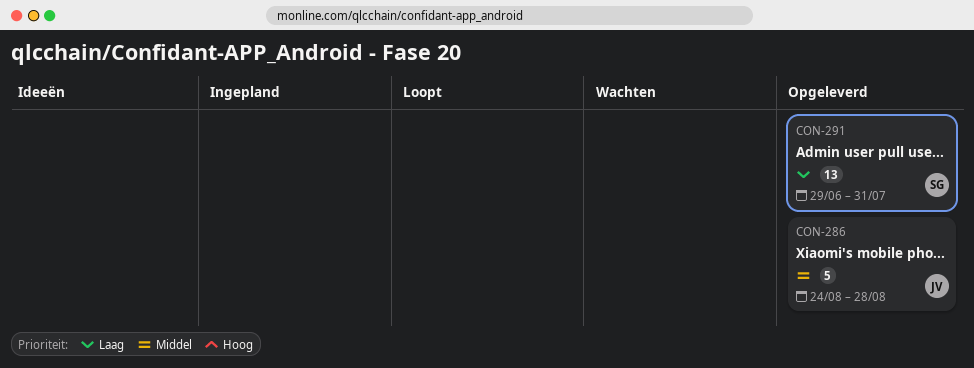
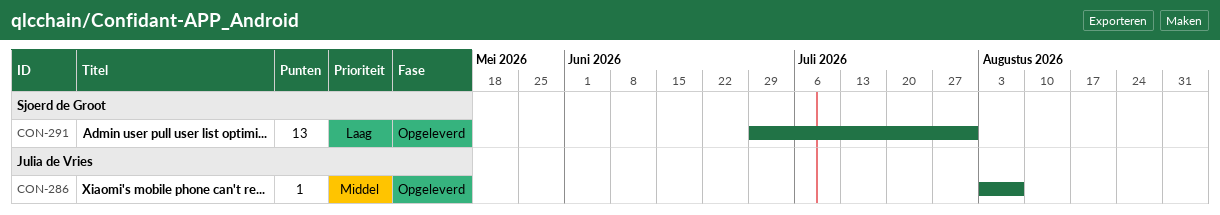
CON-286, estimate: 5 -> 1
CON-286, start: Aug 24 -> Aug 3
CON-286, due: Aug 28 -> Aug 7

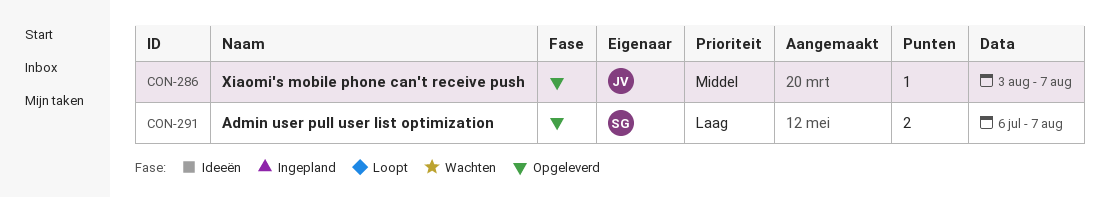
CON-291, estimate: 13 -> 2
CON-291, start: Jun 29 -> Jul 6
CON-291, due: Jul 31 -> Aug 7

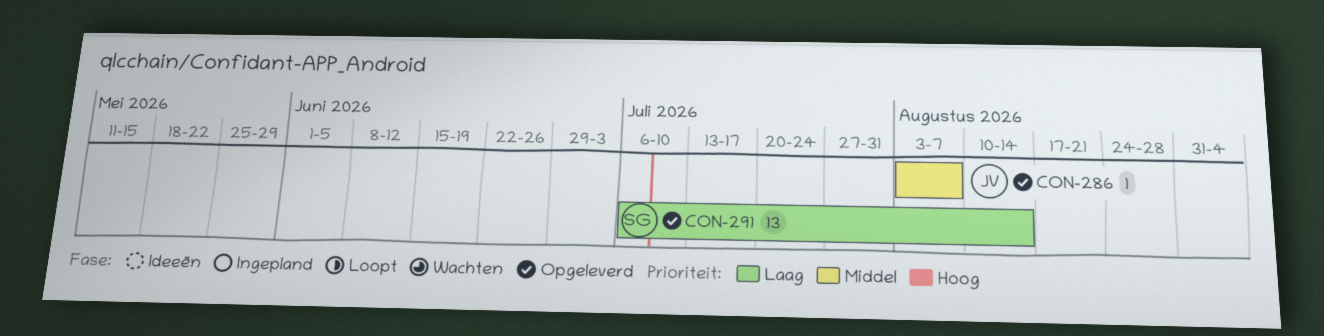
CON-291, estimate: 2 -> 13
CON-291, due: Aug 7 -> Aug 14

